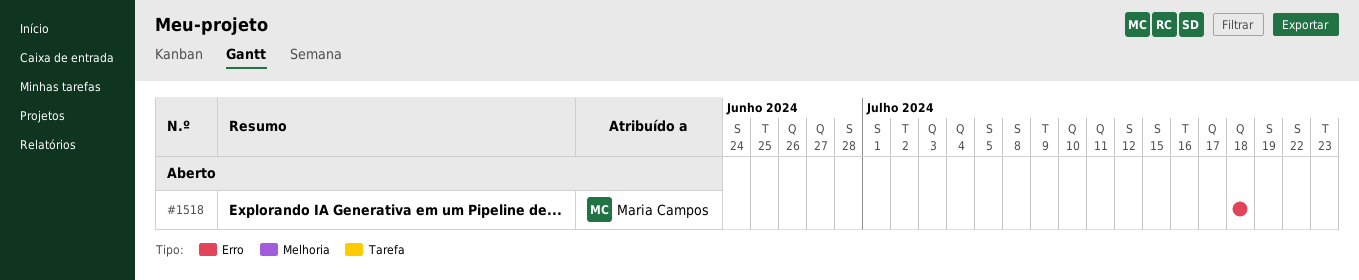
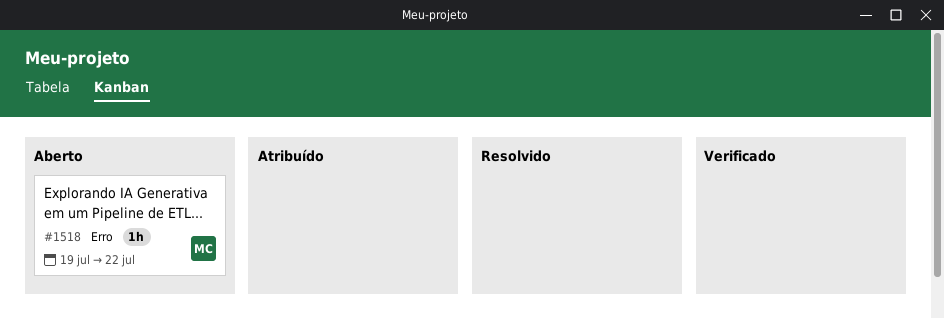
#1518, start: Jul 18 -> Jul 19
#1518, due: Jul 18 -> Jul 22

